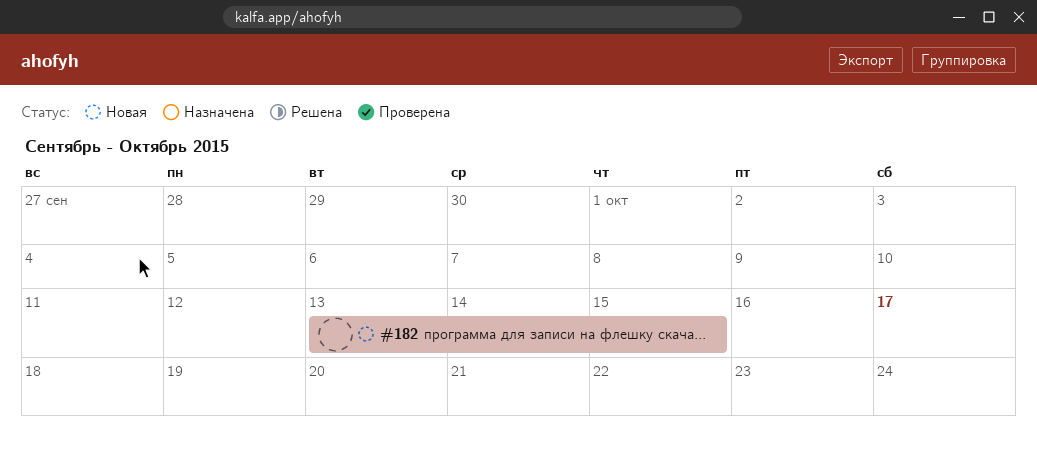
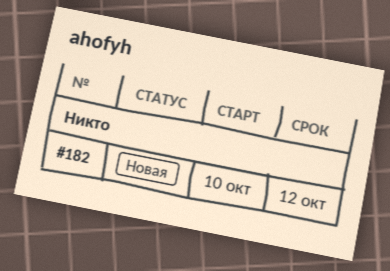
#182, start: Oct 13 -> Oct 10
#182, due: Oct 15 -> Oct 12

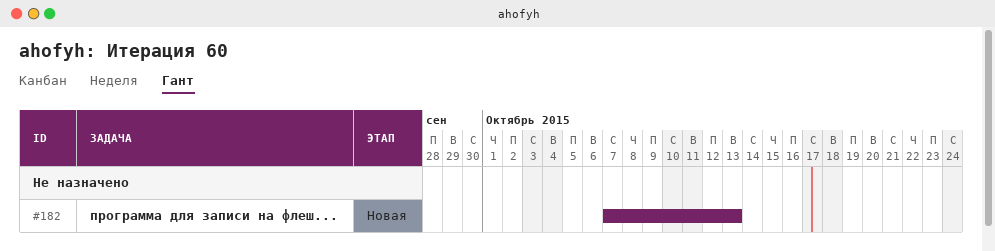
#182, start: Oct 10 -> Oct 7
#182, due: Oct 12 -> Oct 13

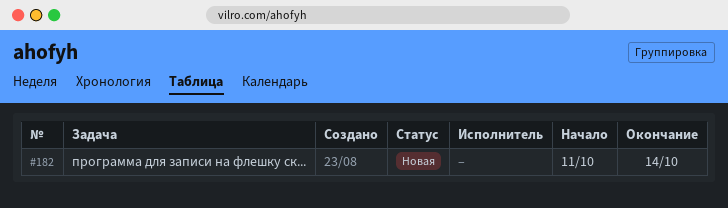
#182, start: Oct 7 -> Oct 11
#182, due: Oct 13 -> Oct 14

